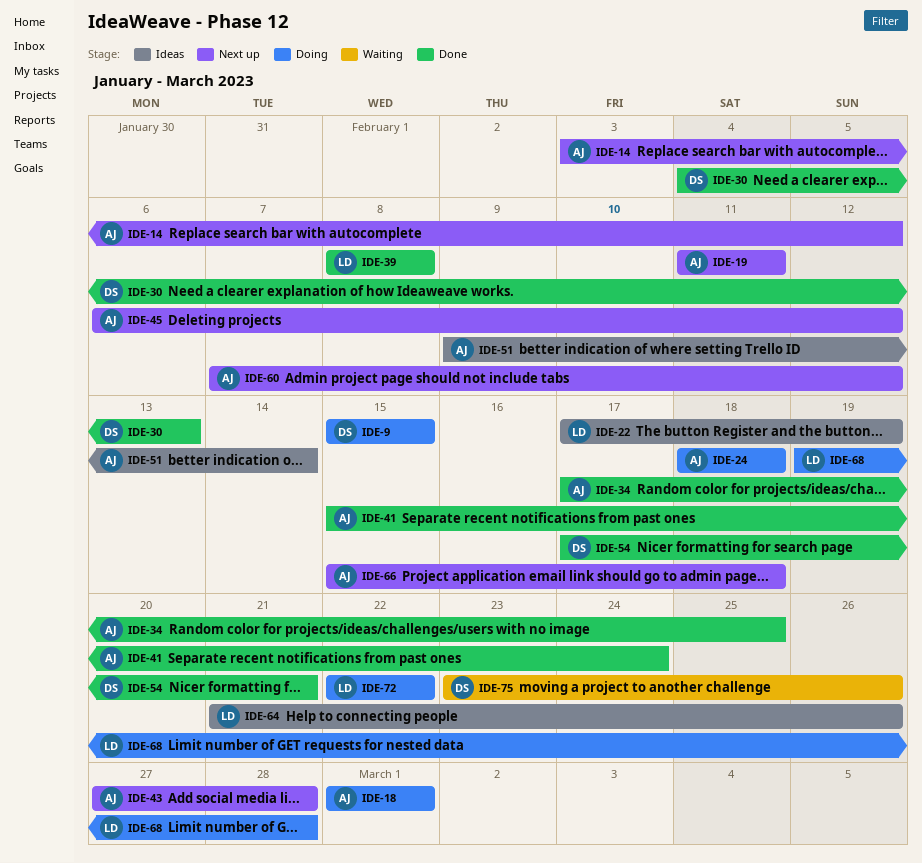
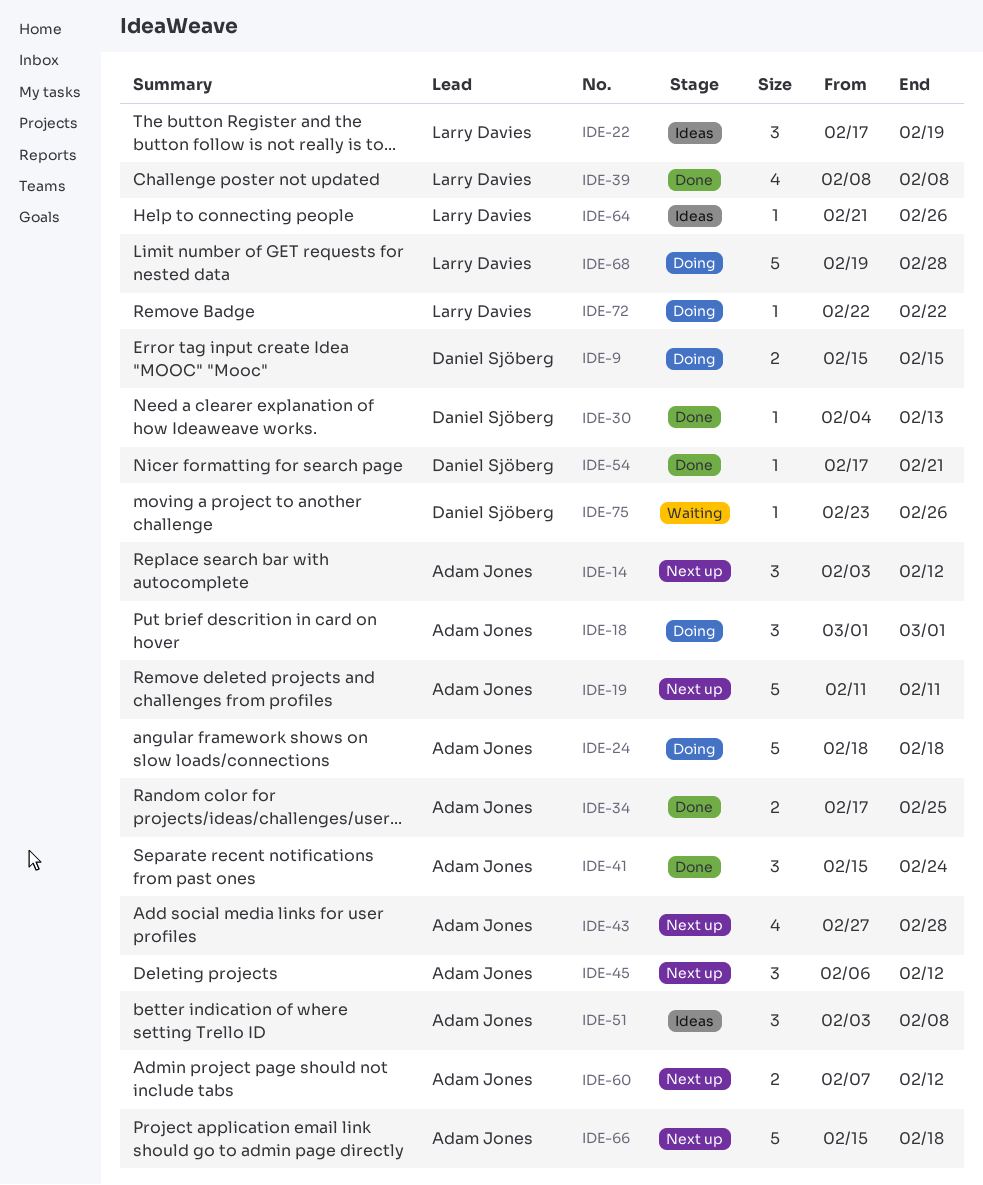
IDE-51, start: Feb 9 -> Feb 3
IDE-51, due: Feb 14 -> Feb 8

